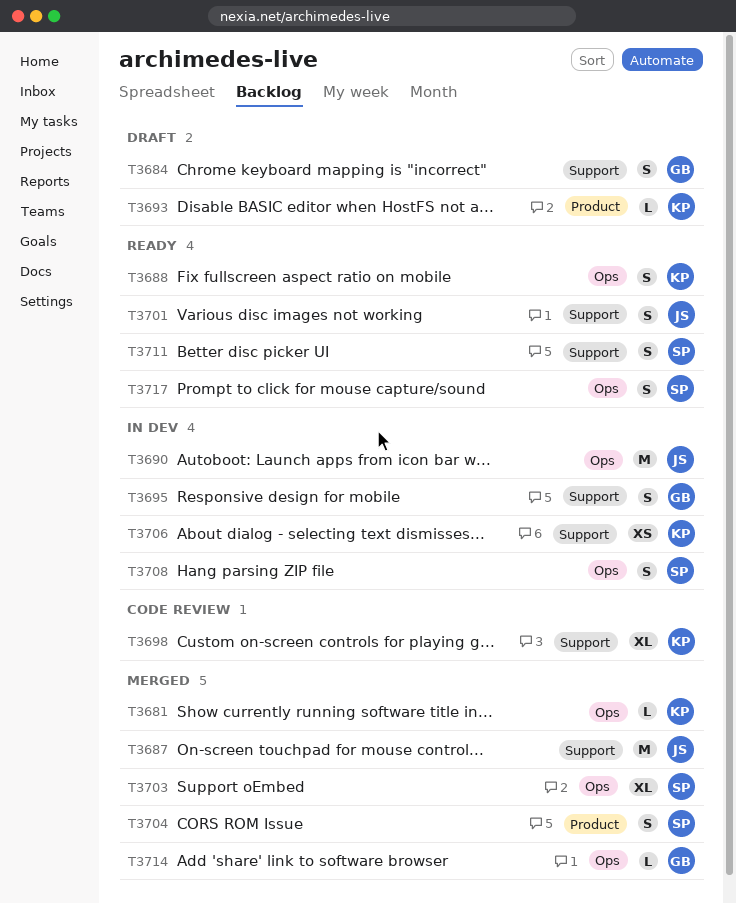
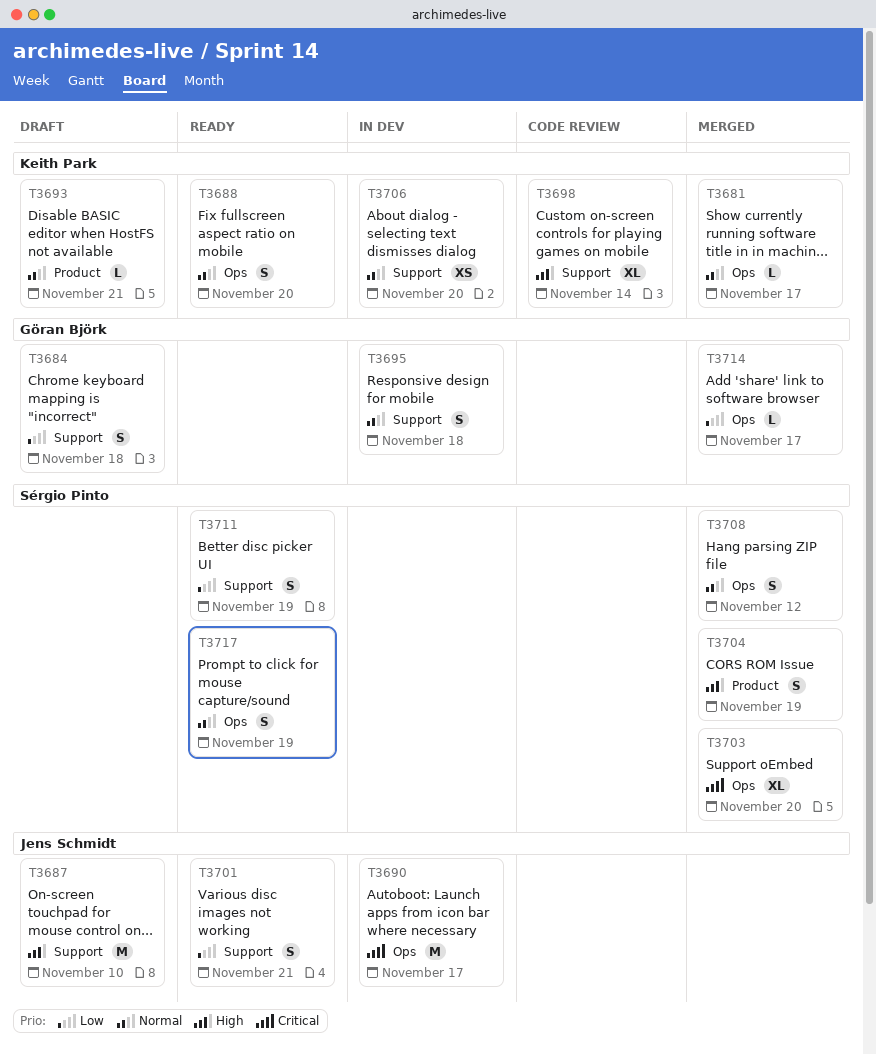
T3687, status: Merged -> Draft
T3708, status: In dev -> Merged

